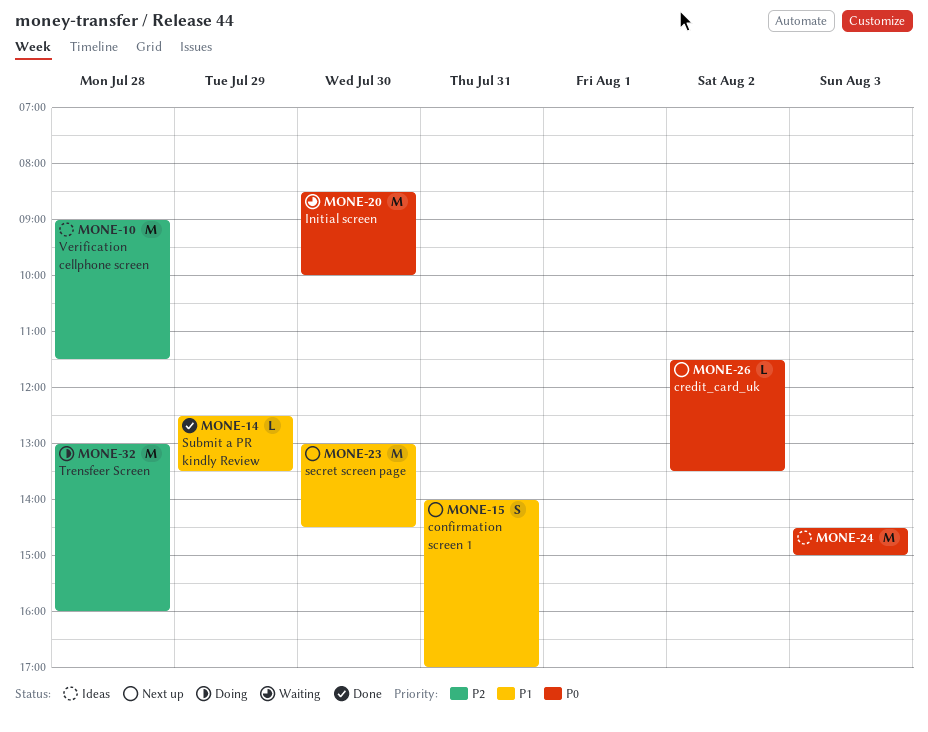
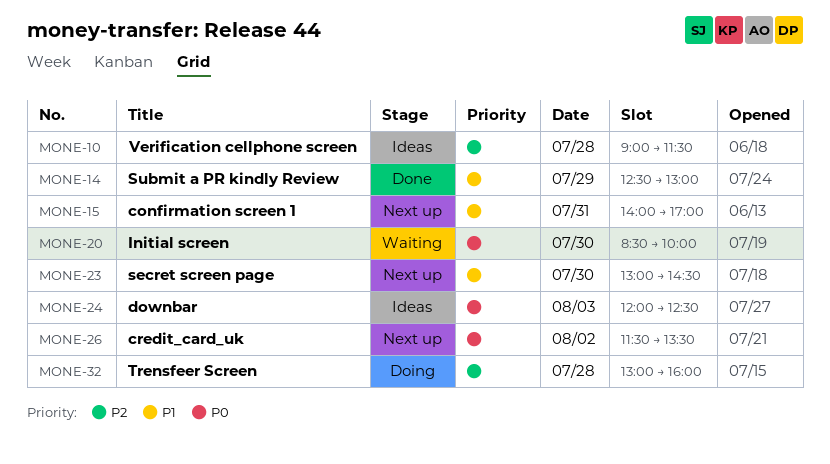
MONE-14, ends: 13:30 -> 13:00
MONE-24, begins: 14:30 -> 12:00
MONE-24, ends: 15:00 -> 12:30

